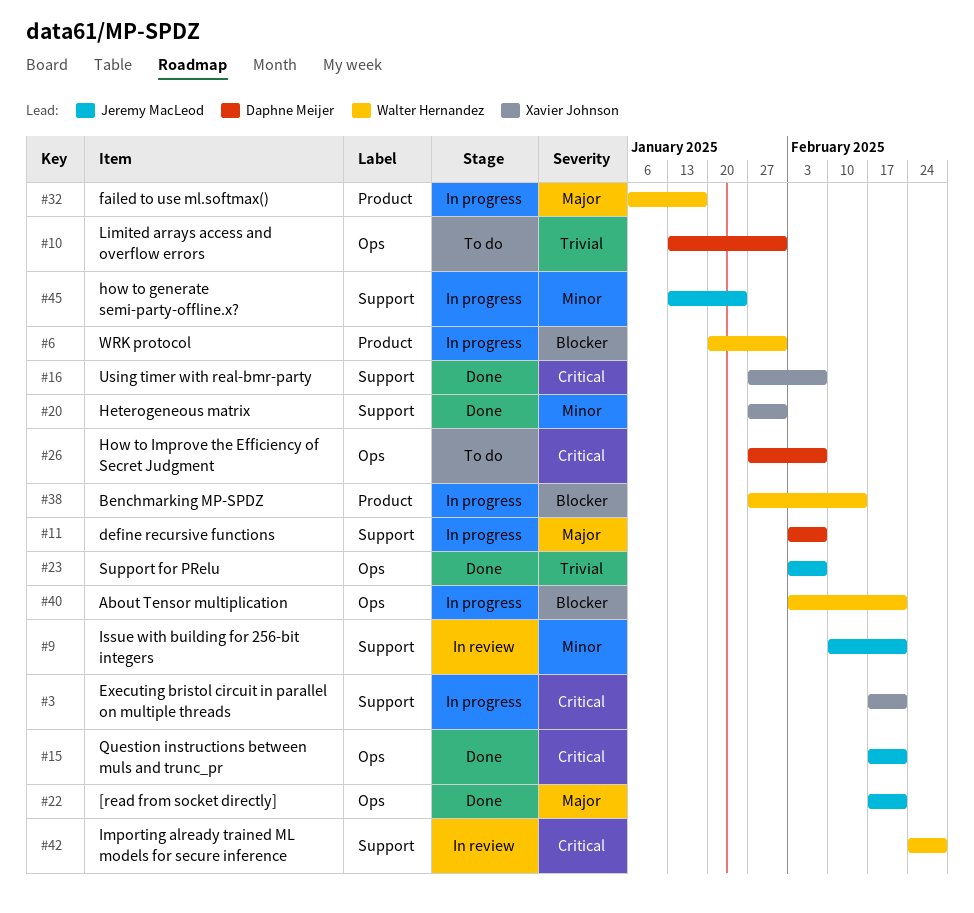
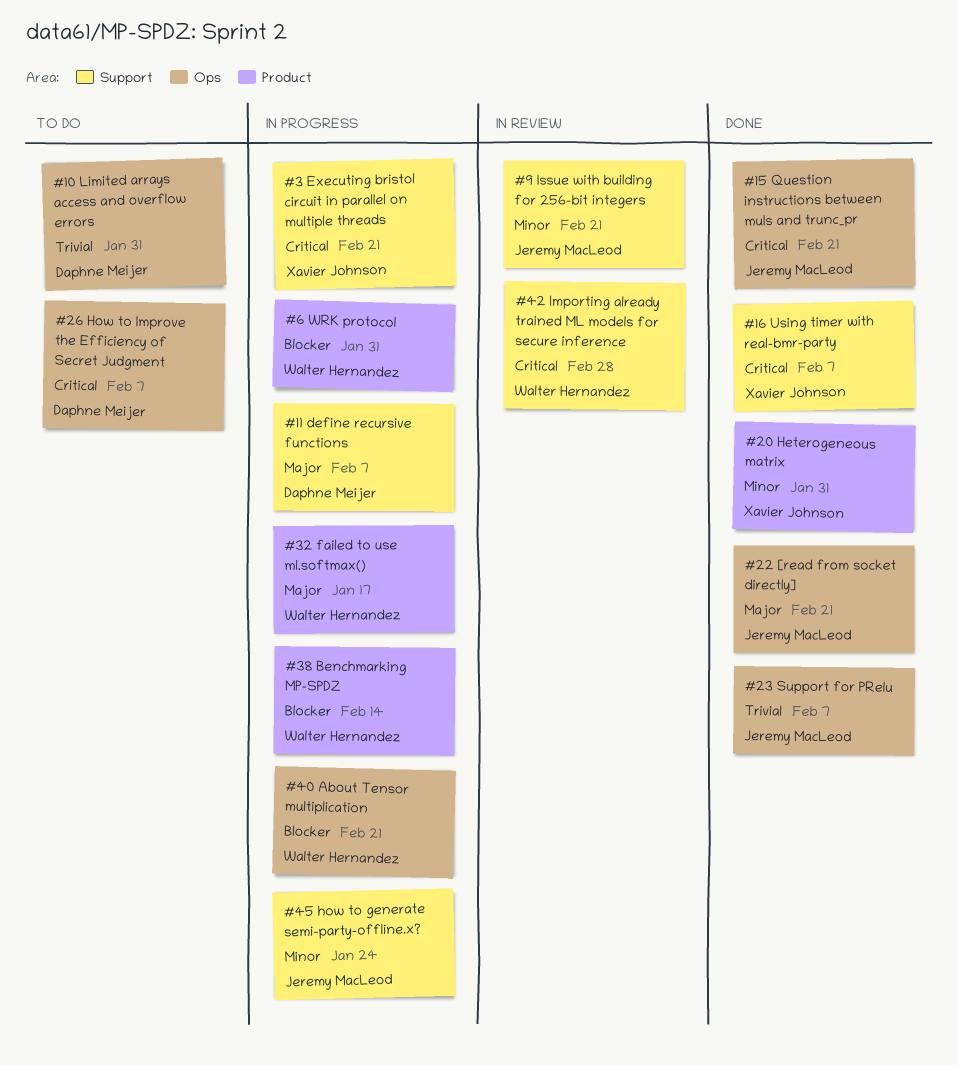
#20, label: Support -> Product

